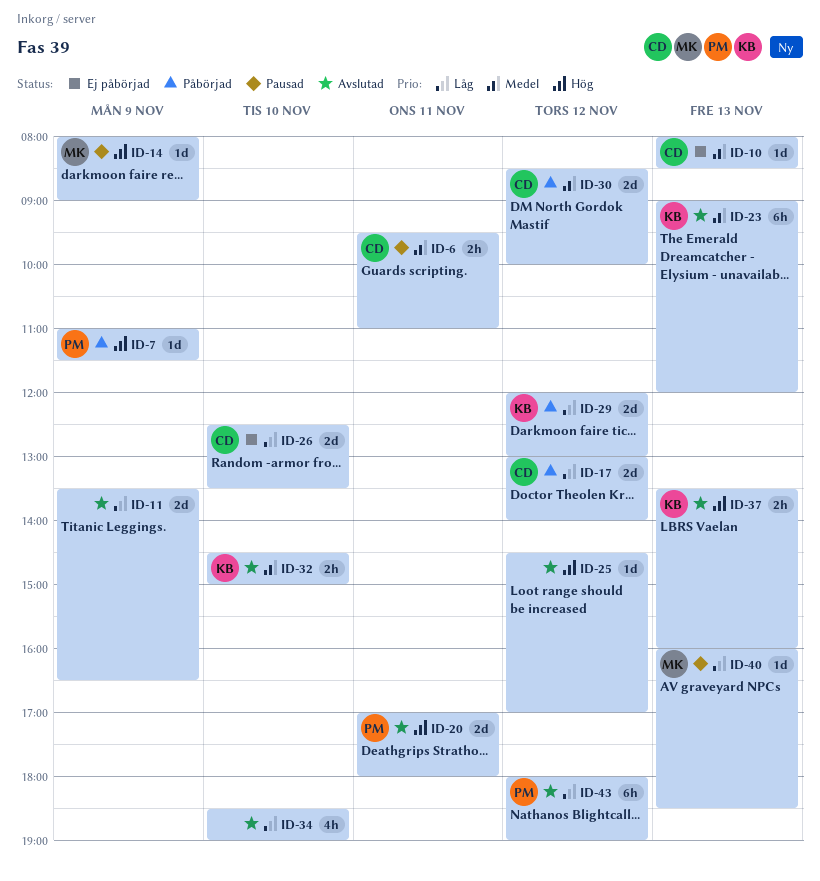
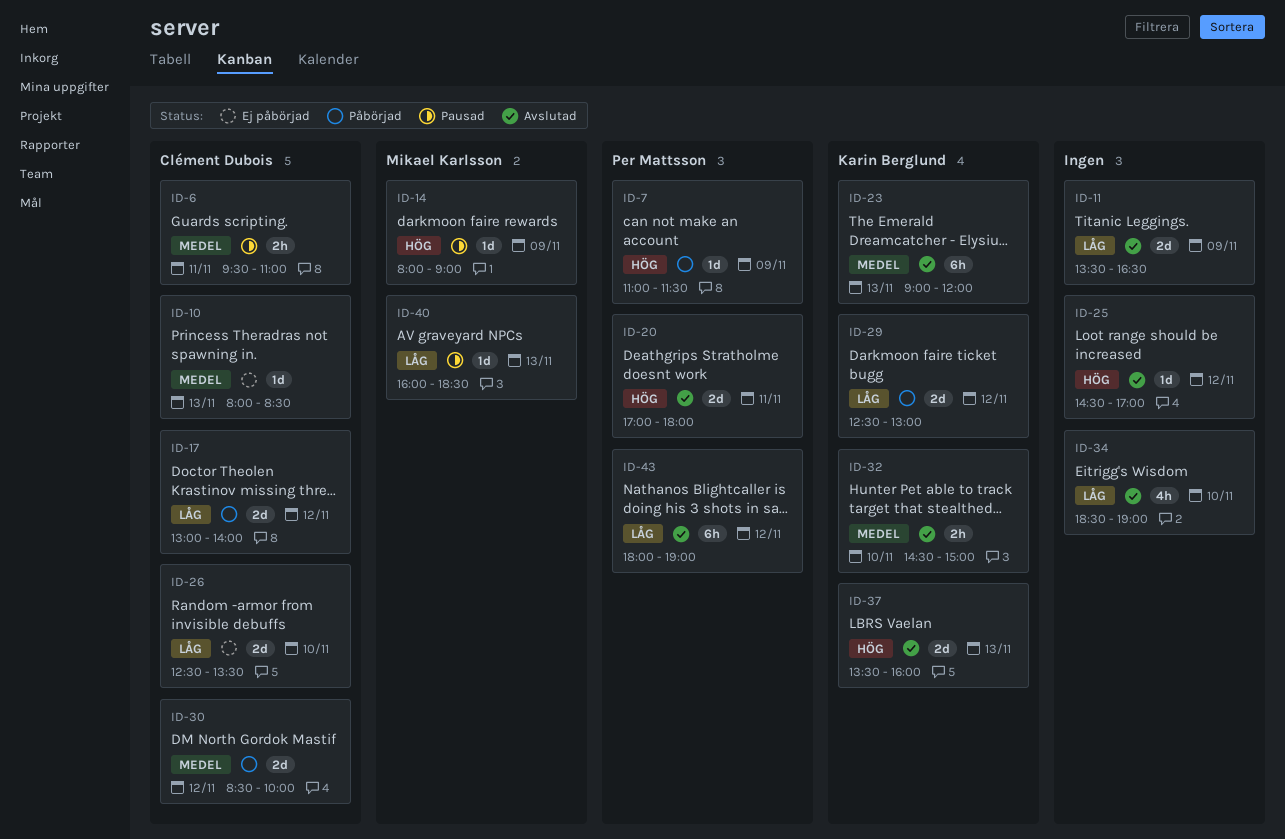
ID-29, begins: 12:00 -> 12:30
ID-37, estimate: 2h -> 2d

